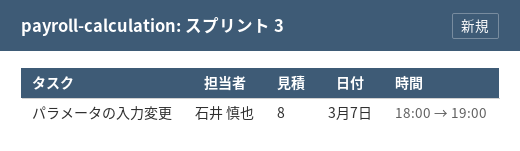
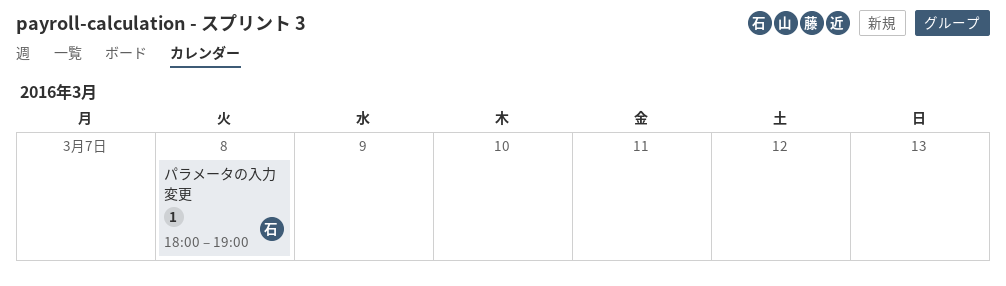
パラメータの入力変更, estimate: 8 -> 1
パラメータの入力変更, day: Mar 7 -> Mar 8

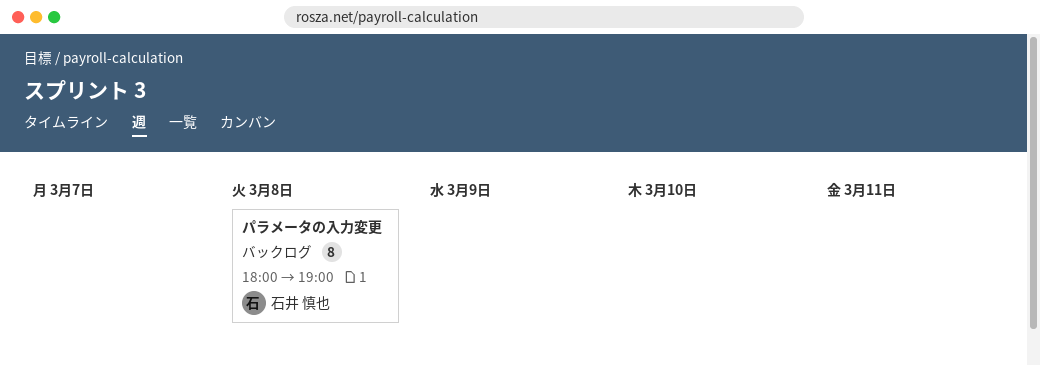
パラメータの入力変更, estimate: 1 -> 8

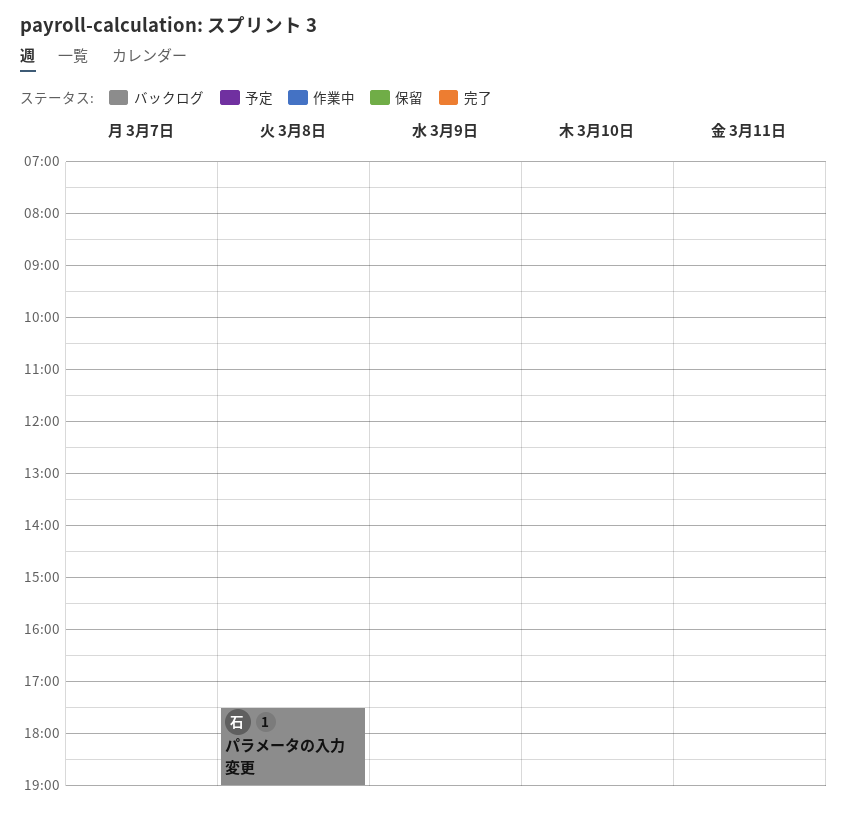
パラメータの入力変更, estimate: 8 -> 1
パラメータの入力変更, begins: 18:00 -> 17:30

